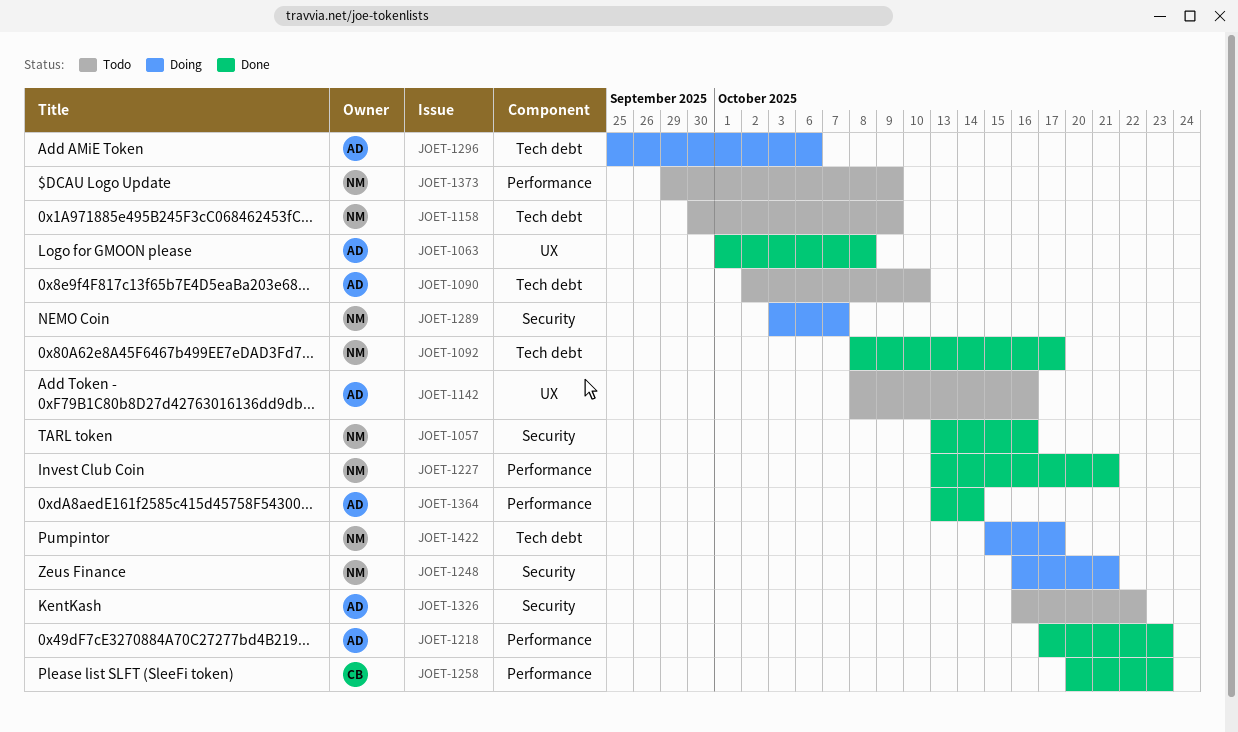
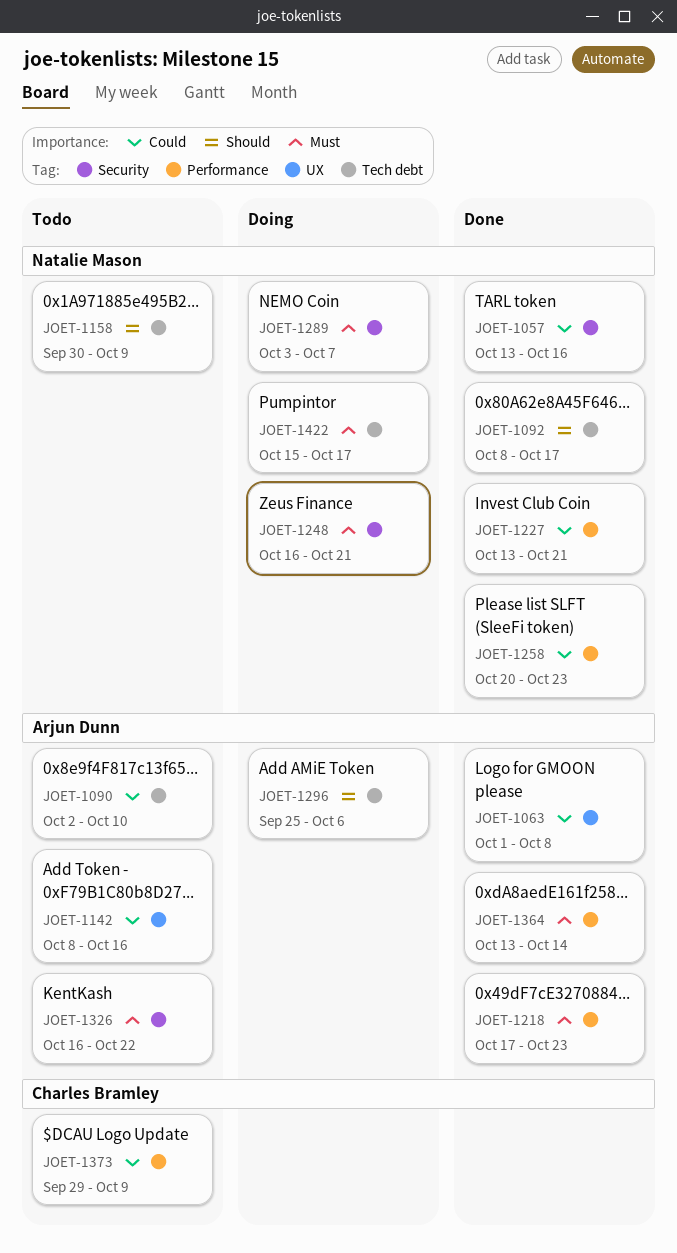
JOET-1258, owner: Charles Bramley -> Natalie Mason
JOET-1373, owner: Natalie Mason -> Charles Bramley

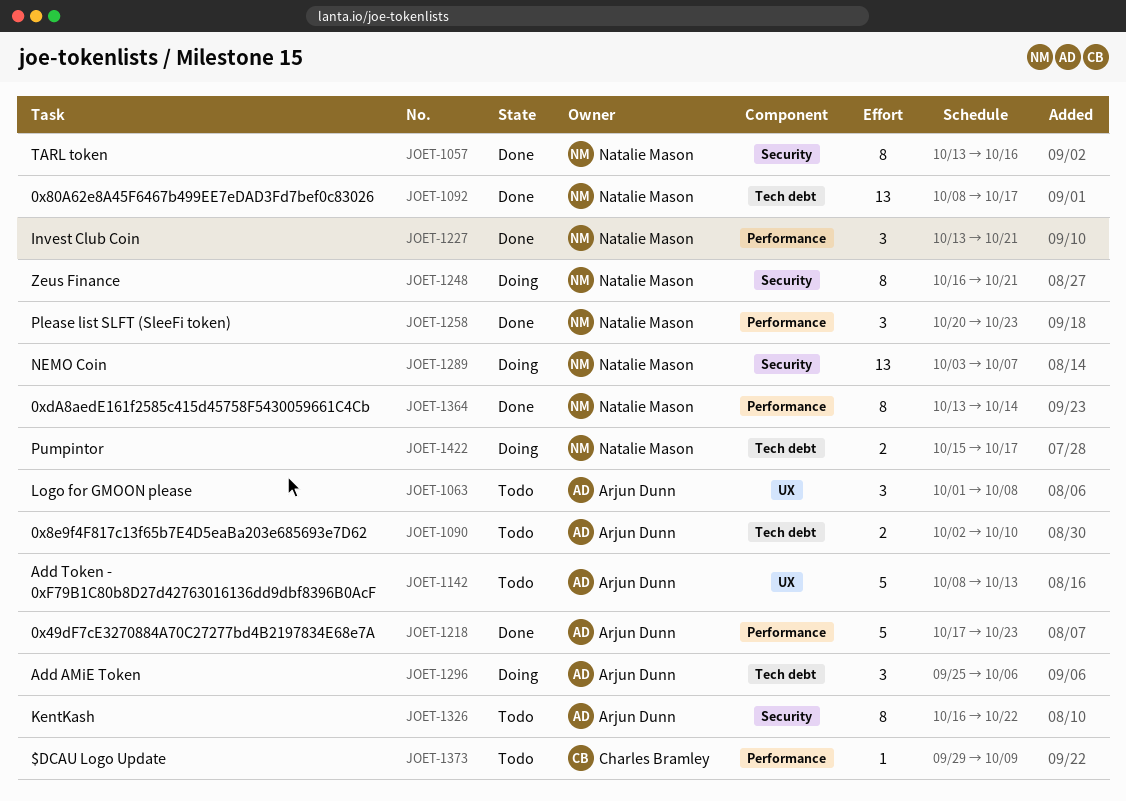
JOET-1063, status: Done -> Todo
JOET-1142, due: Oct 16 -> Oct 13
JOET-1158: present -> none
JOET-1364, owner: Arjun Dunn -> Natalie Mason

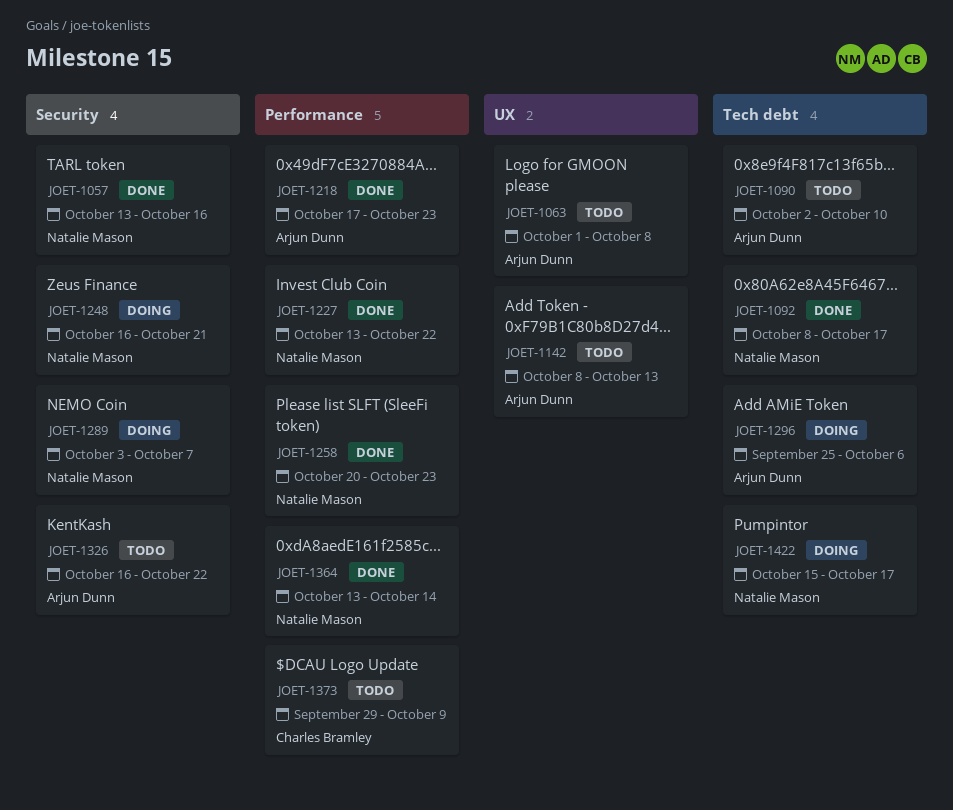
JOET-1227, due: Oct 21 -> Oct 22

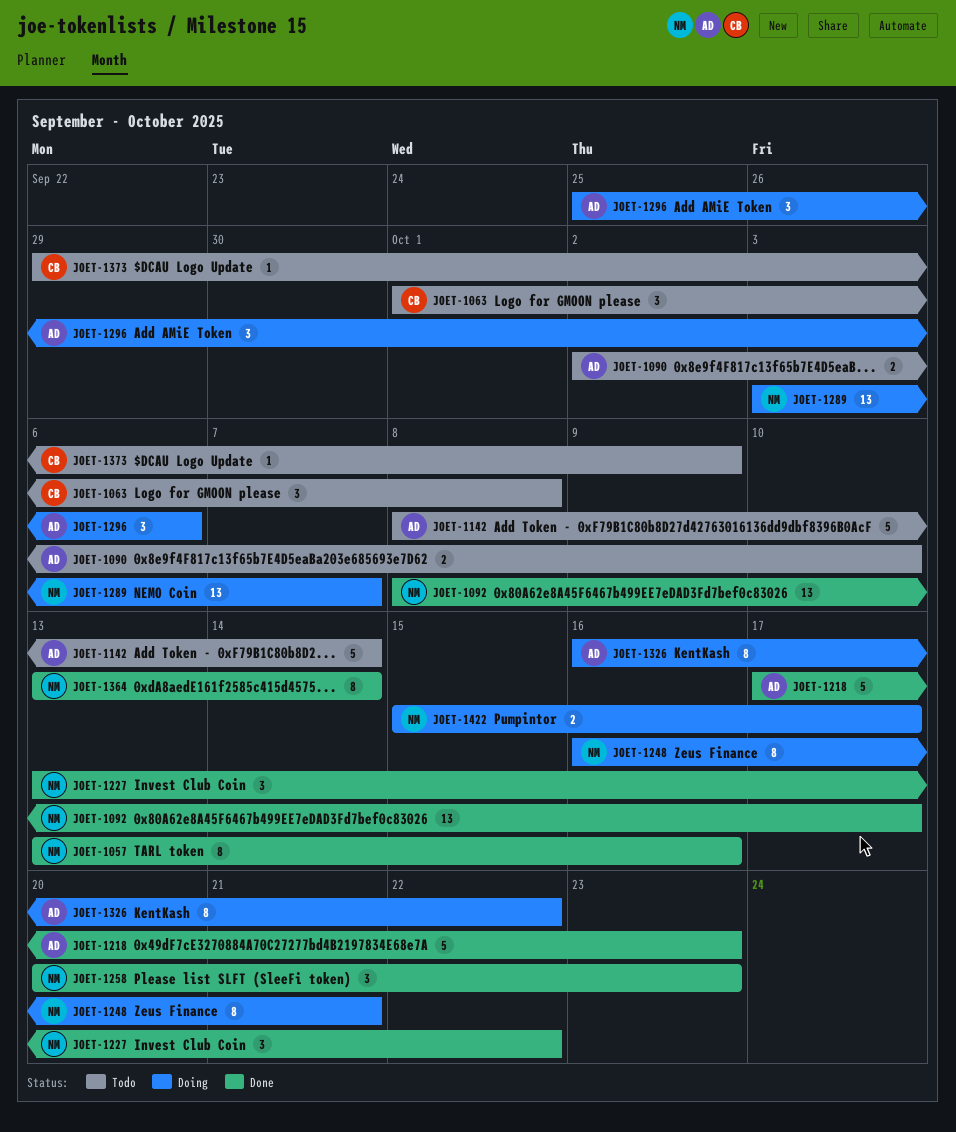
JOET-1063, owner: Arjun Dunn -> Charles Bramley
JOET-1142, due: Oct 13 -> Oct 14
JOET-1326, status: Todo -> Doing

